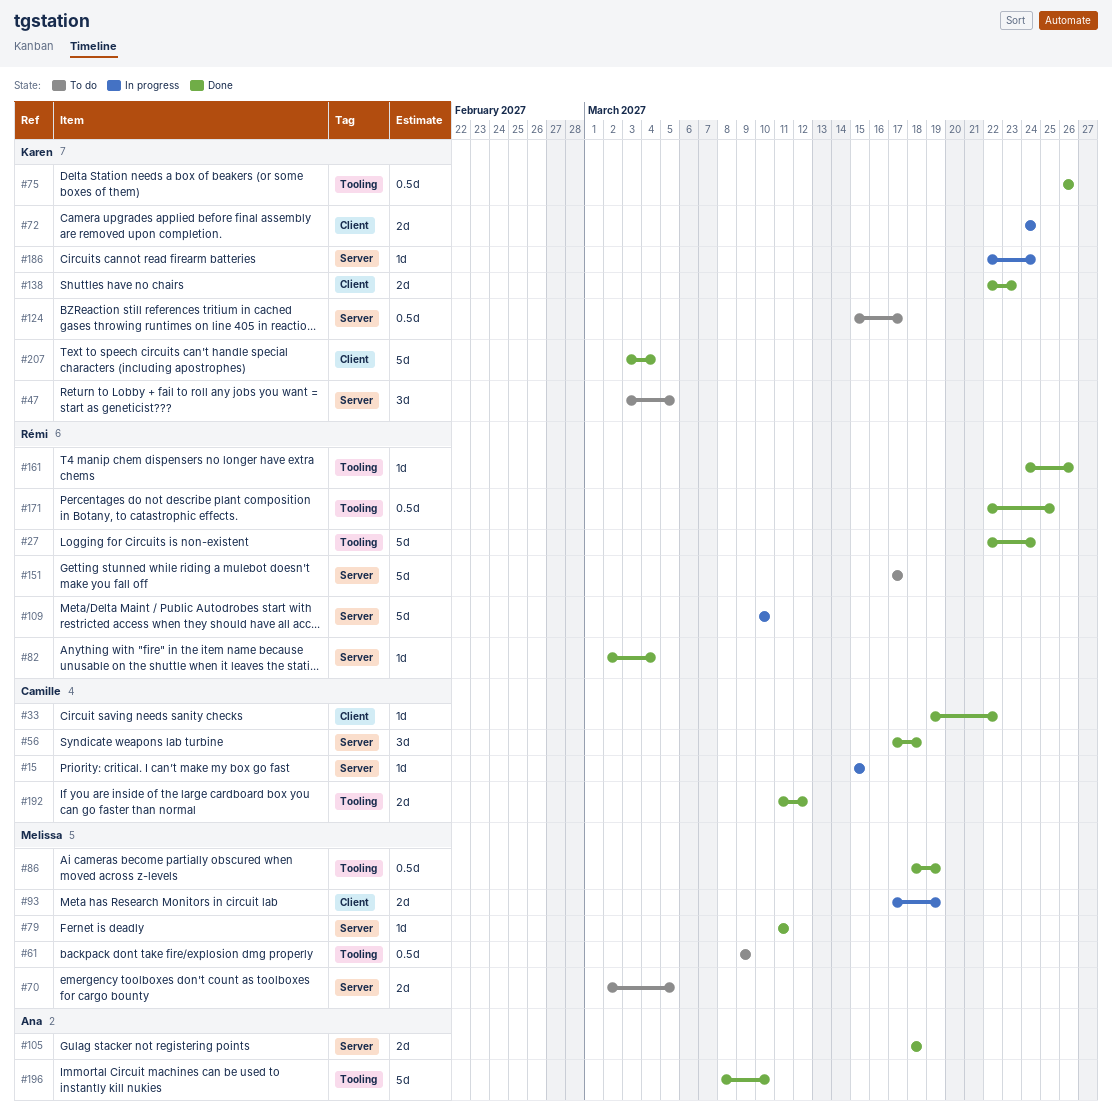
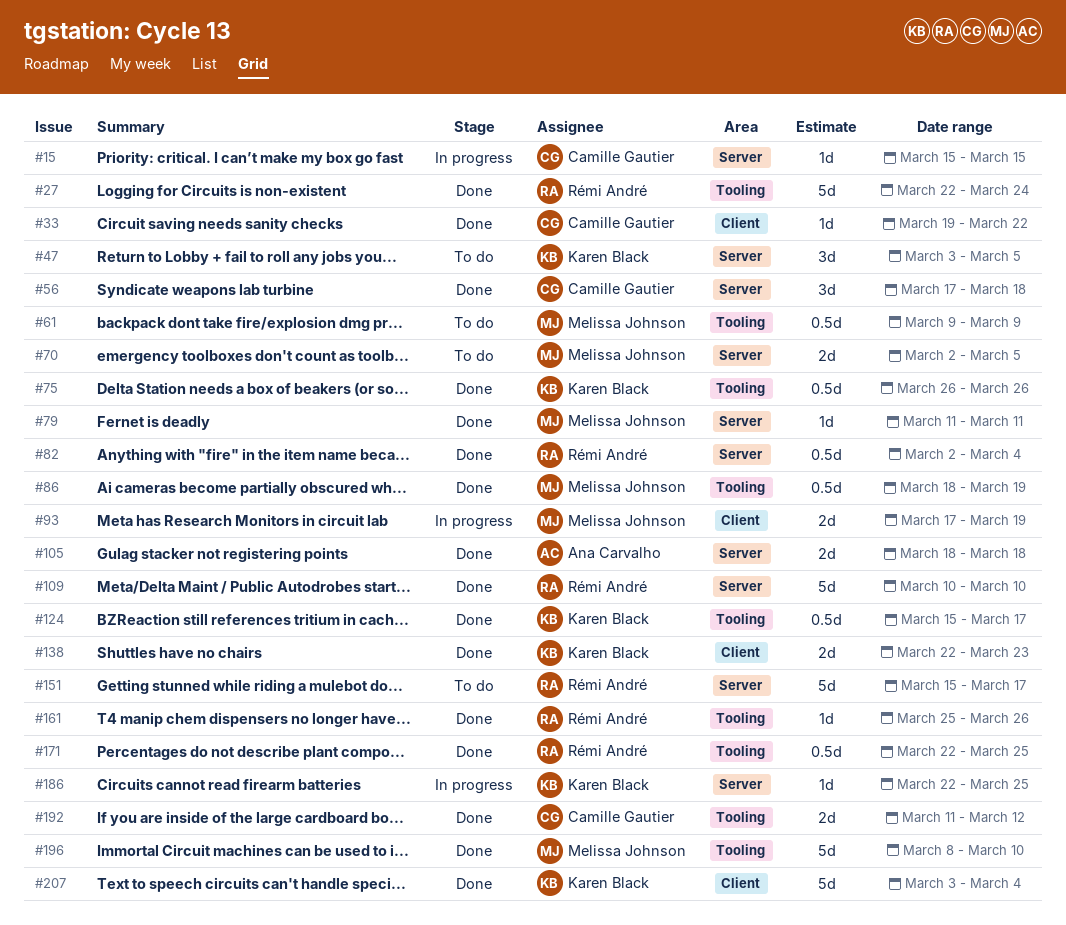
#72: present -> none
#82, estimate: 1d -> 0.5d
#109, status: In progress -> Done
#124, status: To do -> Done
#124, label: Server -> Tooling
#151, start: Mar 17 -> Mar 15
#161, start: Mar 24 -> Mar 25
#186, due: Mar 24 -> Mar 25
#196, owner: Ana Carvalho -> Melissa Johnson

